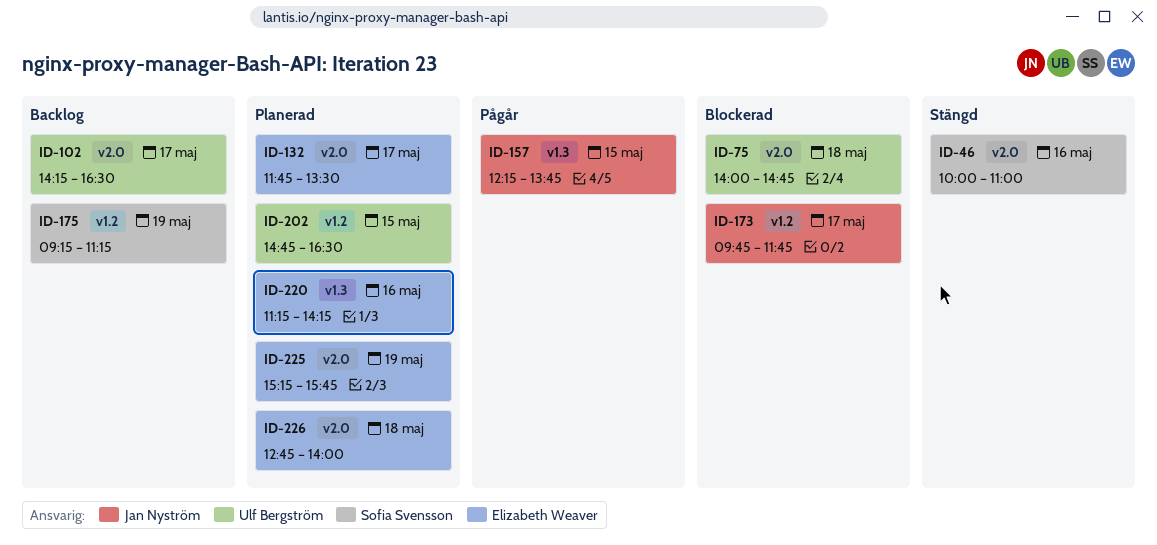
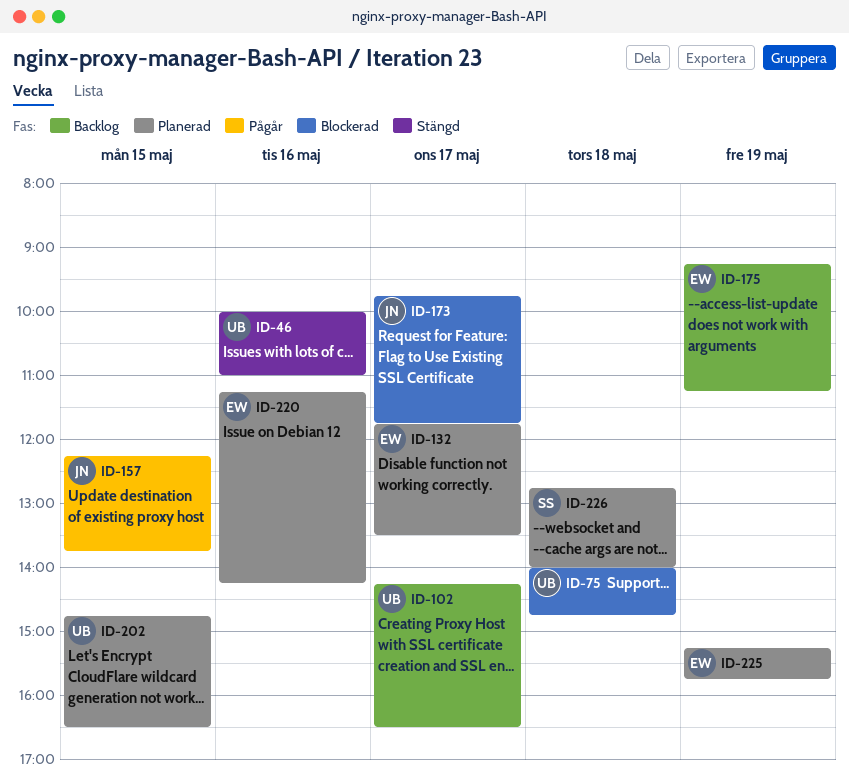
ID-46, owner: Sofia Svensson -> Ulf Bergström
ID-175, owner: Sofia Svensson -> Elizabeth Weaver
ID-226, owner: Elizabeth Weaver -> Sofia Svensson

